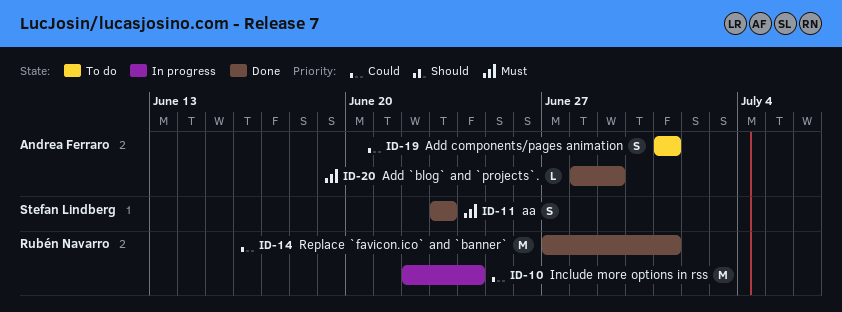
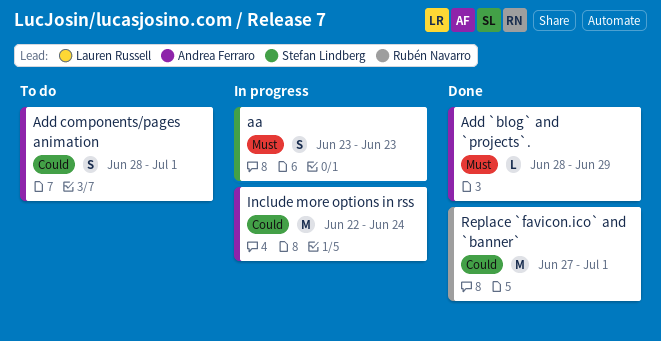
Add components/pages animation, start: Jul 1 -> Jun 28
Include more options in rss, owner: Rubén Navarro -> Andrea Ferraro
аа, status: Done -> In progress

